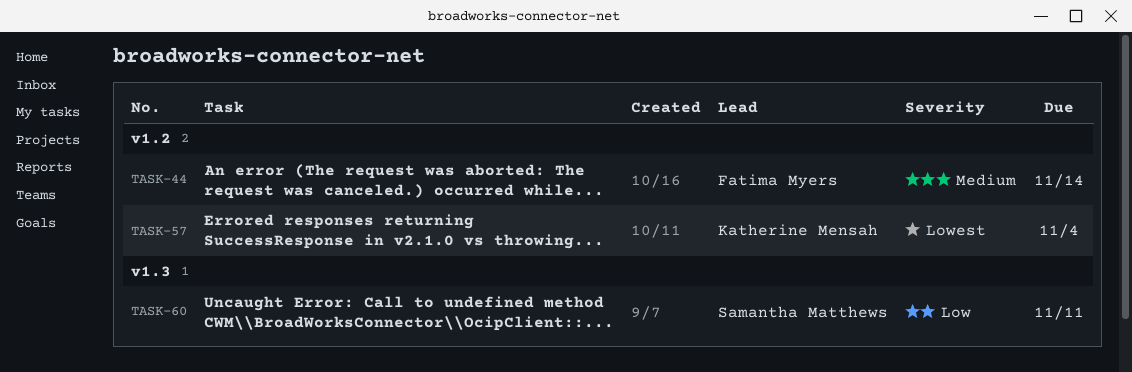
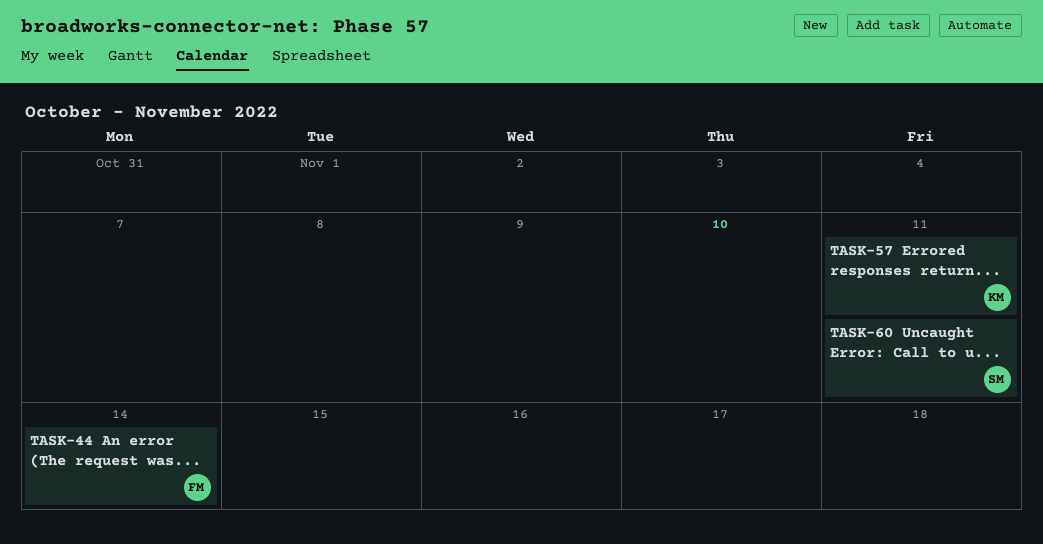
TASK-57, due: Nov 4 -> Nov 11

